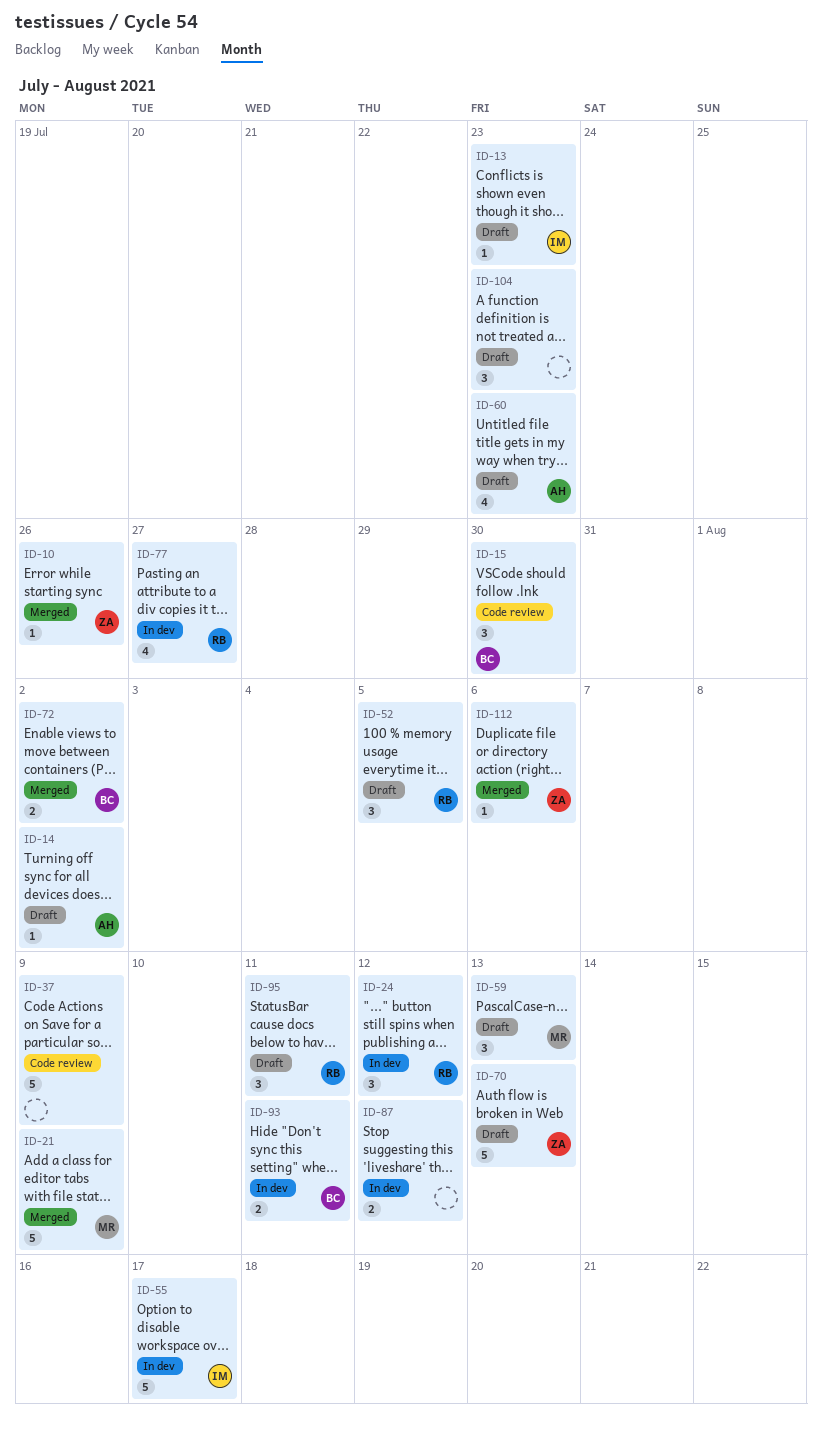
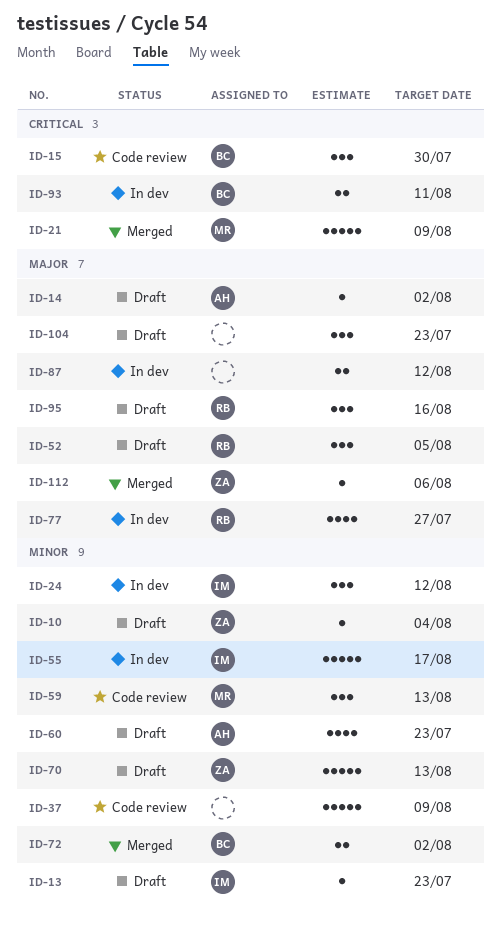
ID-10, status: Merged -> Draft
ID-10, due: Jul 26 -> Aug 4
ID-24, owner: RB -> IM
ID-59, status: Draft -> Code review
ID-95, due: Aug 11 -> Aug 16

